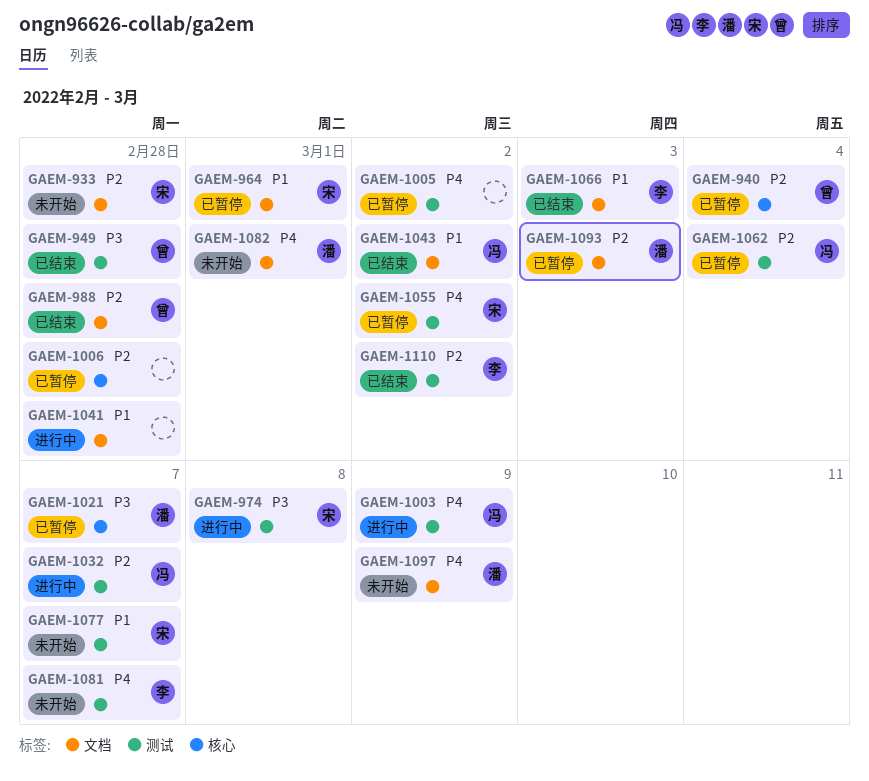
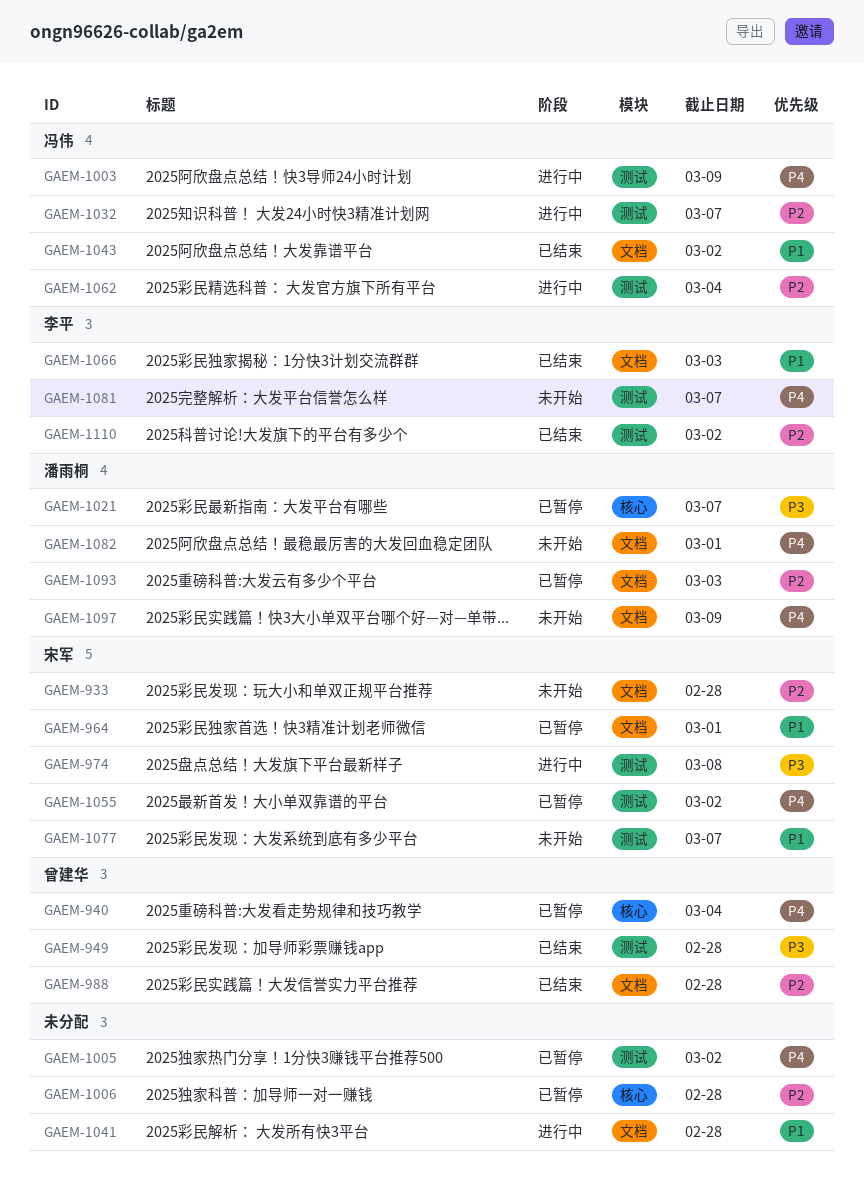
GAEM-940, priority: P2 -> P4
GAEM-1062, status: 已暂停 -> 进行中

